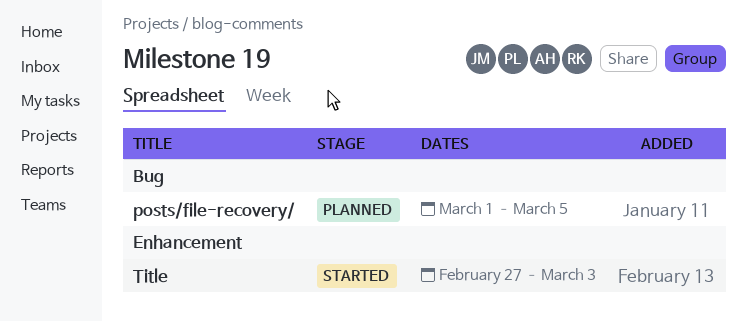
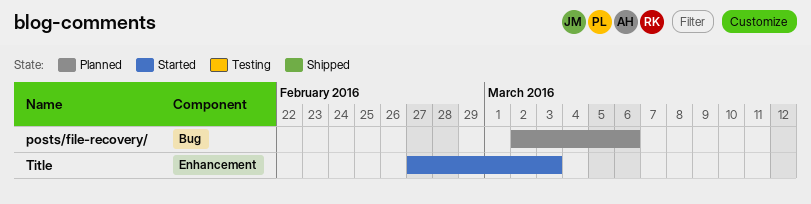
posts/file-recovery/, start: Mar 1 -> Mar 2
posts/file-recovery/, due: Mar 5 -> Mar 6

